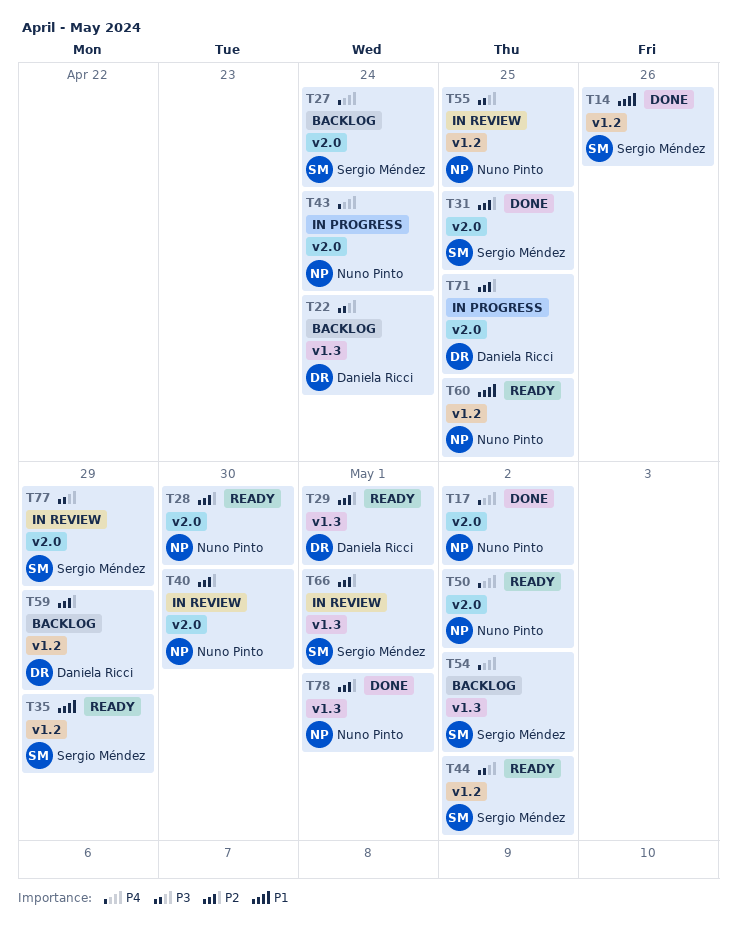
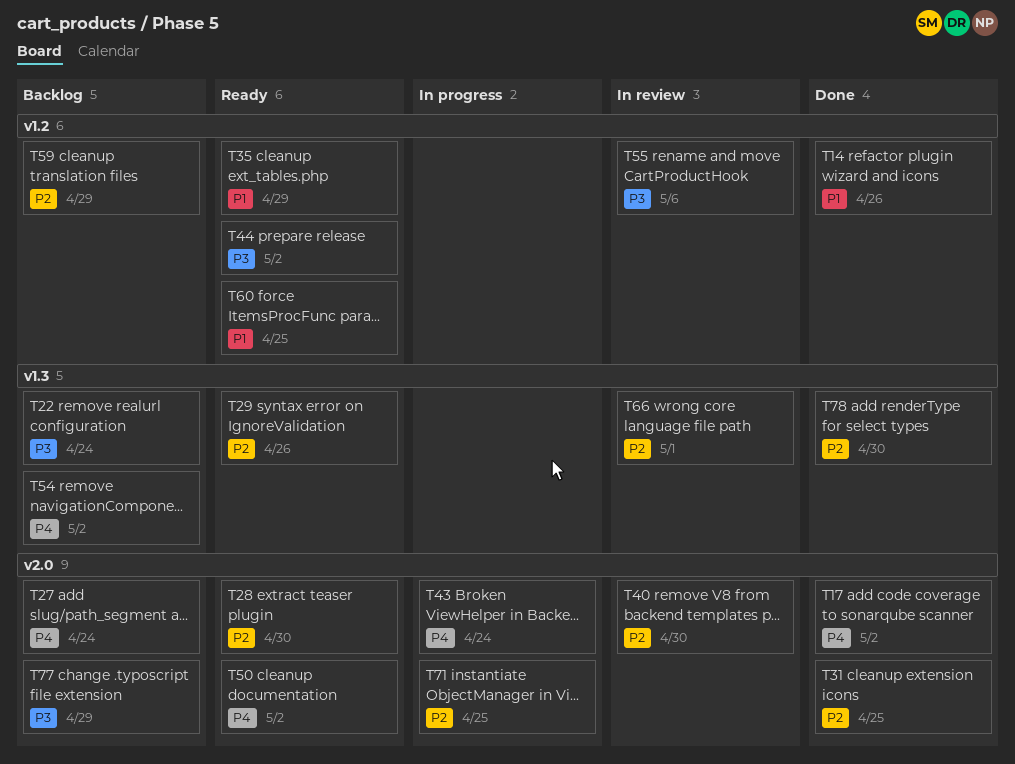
T29, due: May 1 -> Apr 26
T55, due: Apr 25 -> May 6
T77, status: In review -> Backlog
T78, due: May 1 -> Apr 30

